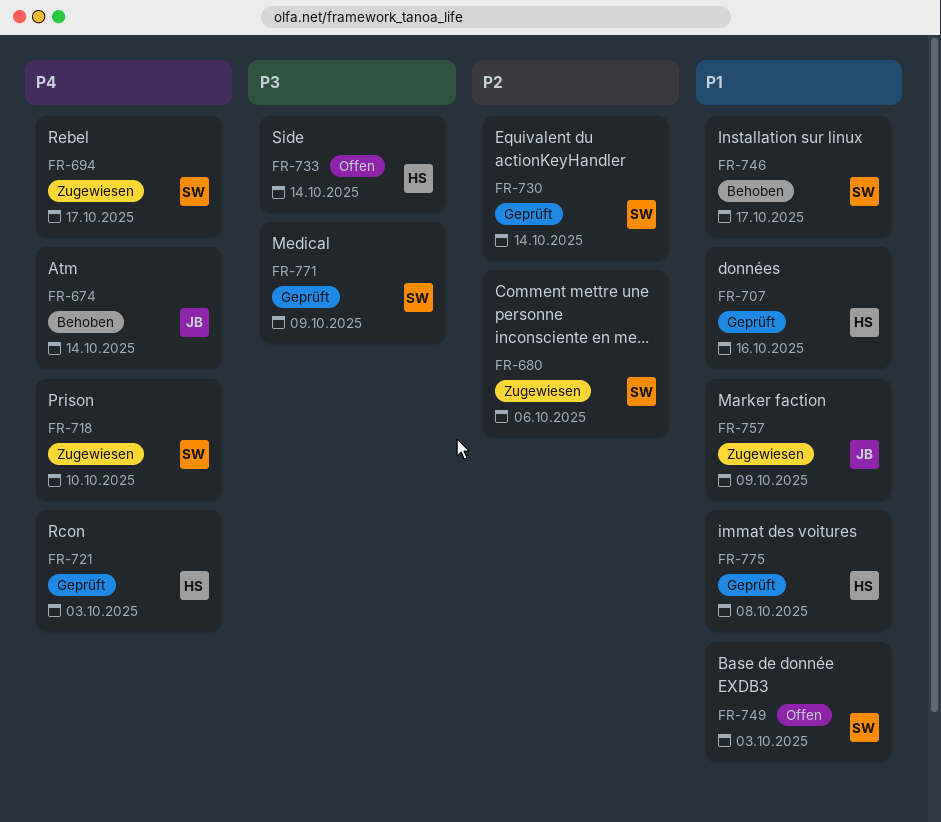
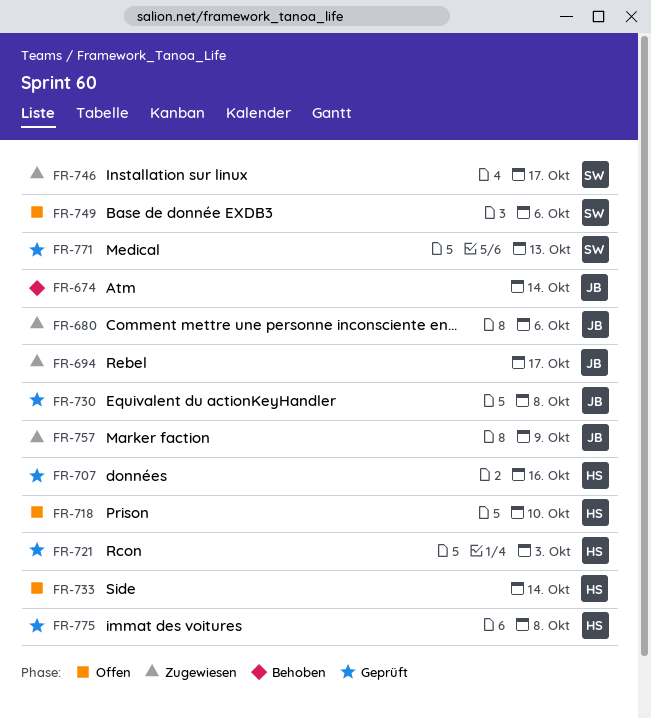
FR-680, owner: SW -> JB
FR-694, owner: SW -> JB
FR-718, status: Zugewiesen -> Offen
FR-718, owner: SW -> HS
FR-730, owner: SW -> JB
FR-730, due: Oct 14 -> Oct 8
FR-746, status: Behoben -> Zugewiesen
FR-749, due: Oct 3 -> Oct 6
FR-771, due: Oct 9 -> Oct 13

